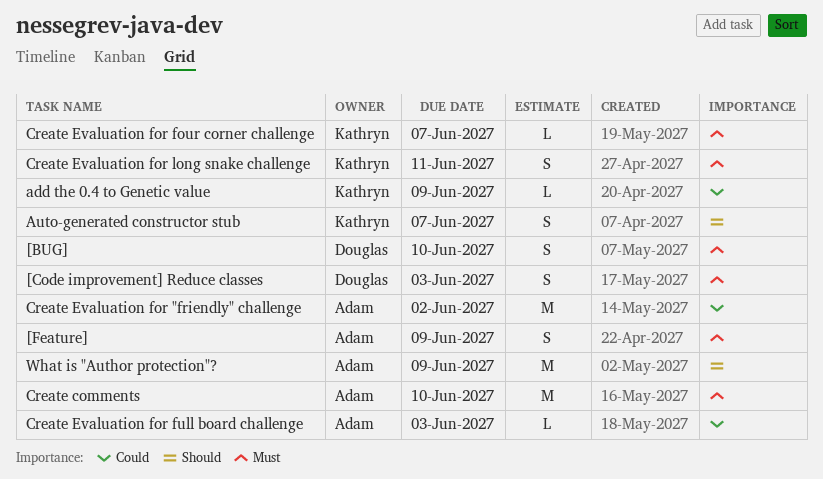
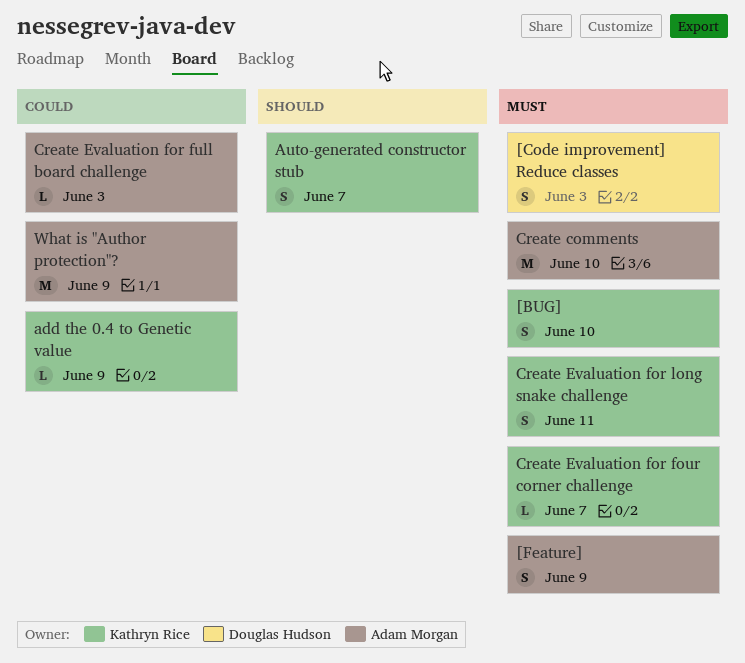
[BUG], owner: Douglas Hudson -> Kathryn Rice
Create Evaluation for "friendly" challenge: present -> none
What is "Author protection"?, priority: Should -> Could

